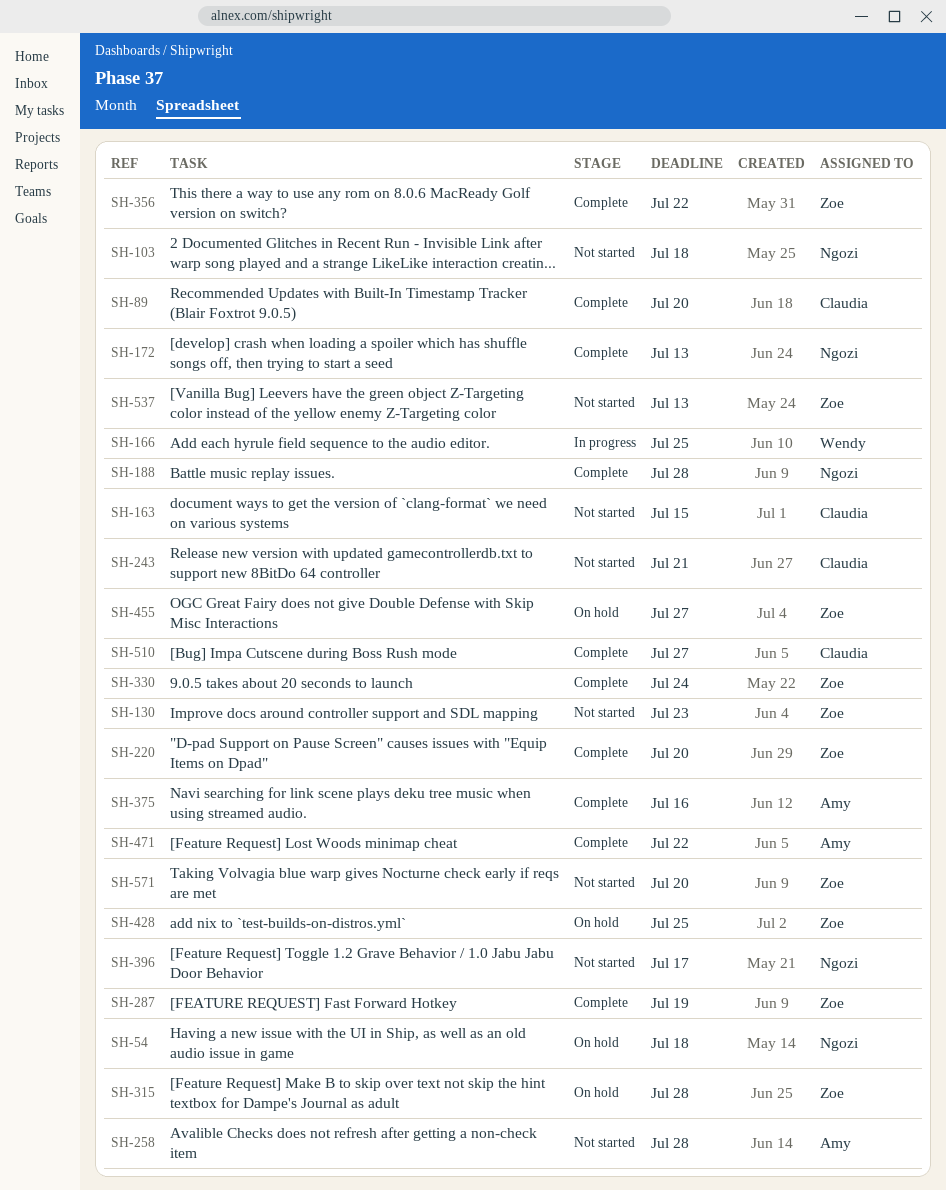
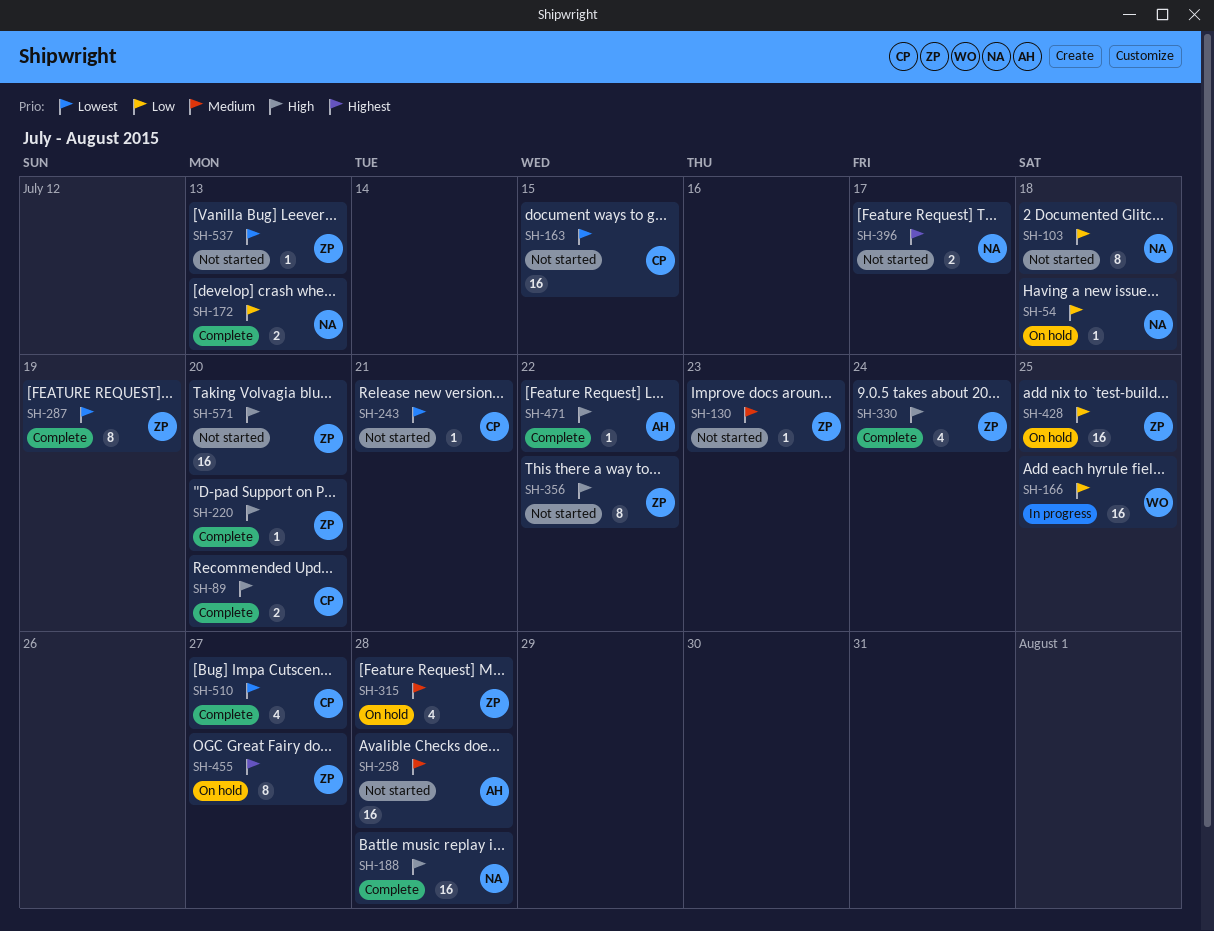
SH-356, status: Complete -> Not started
SH-375: present -> none

